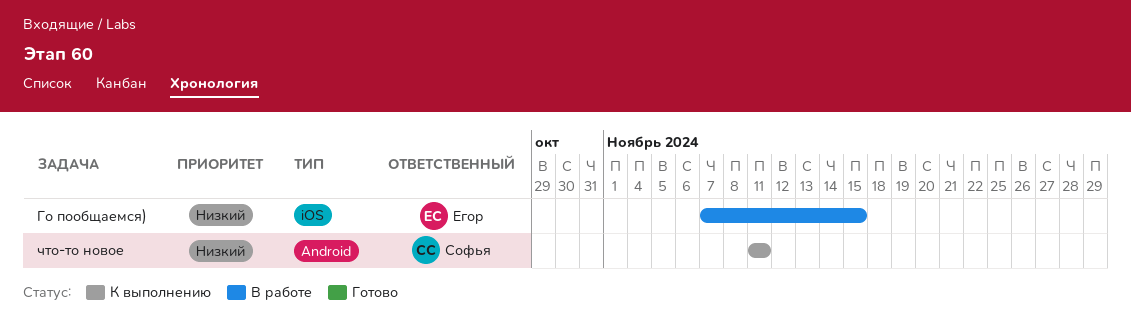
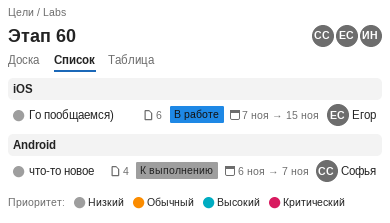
что-то новое, start: Nov 11 -> Nov 6
что-то новое, due: Nov 11 -> Nov 7

